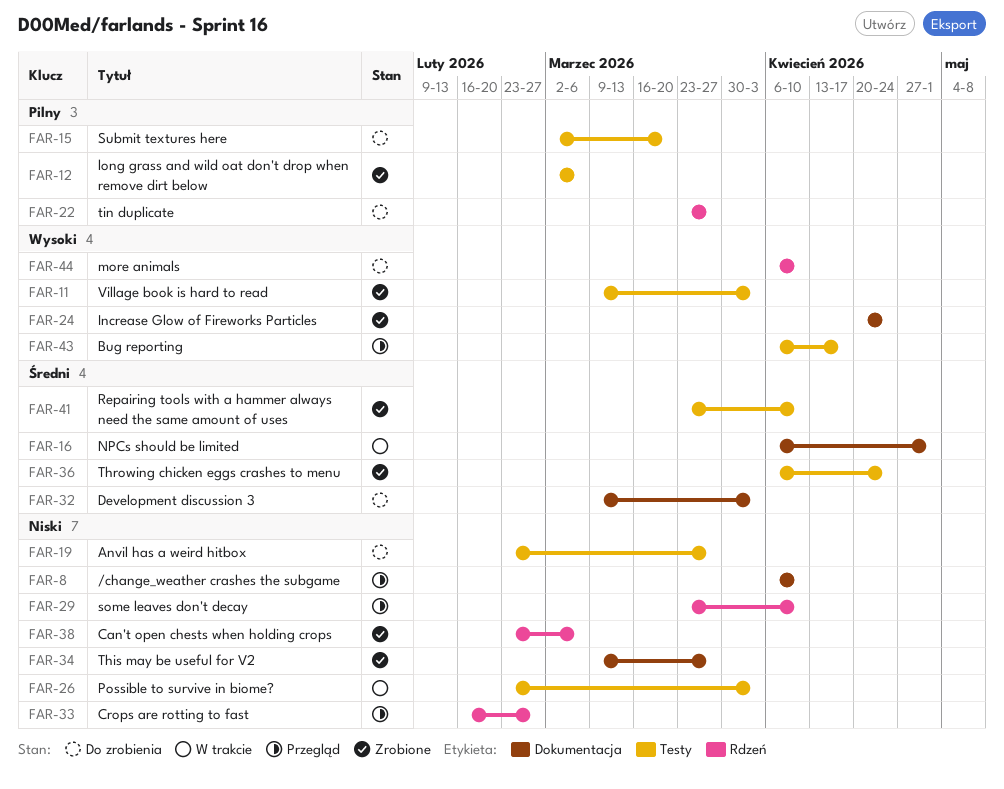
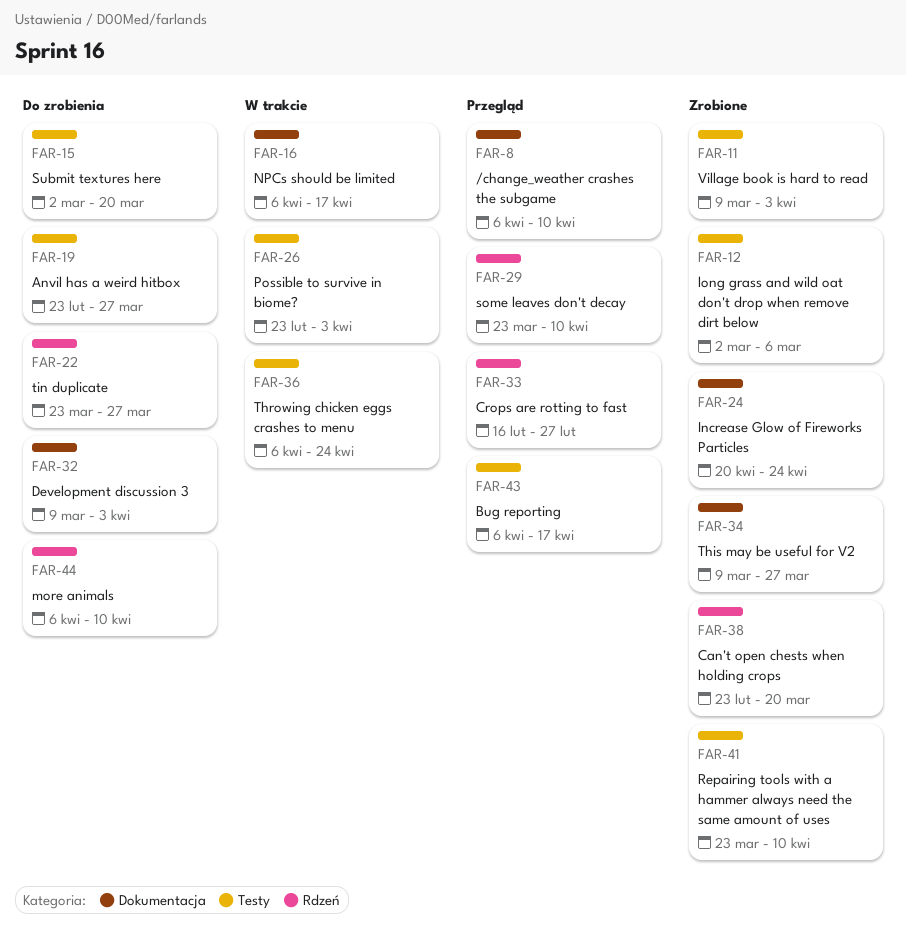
FAR-16, due: May 1 -> Apr 17
FAR-36, status: Zrobione -> W trakcie
FAR-38, due: Mar 6 -> Mar 20

